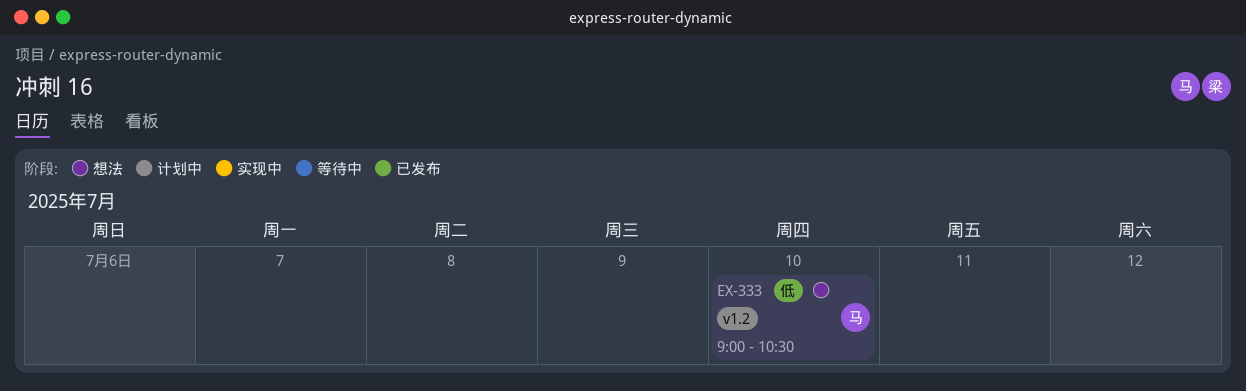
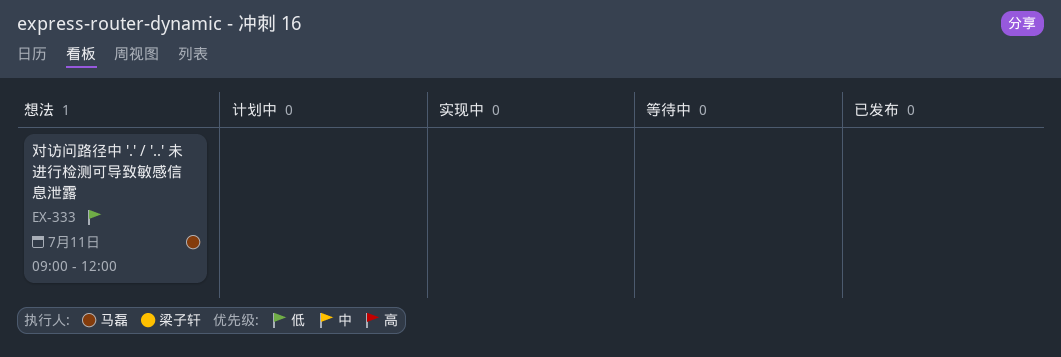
EX-333, day: Jul 10 -> Jul 11
EX-333, ends: 10:30 -> 12:00

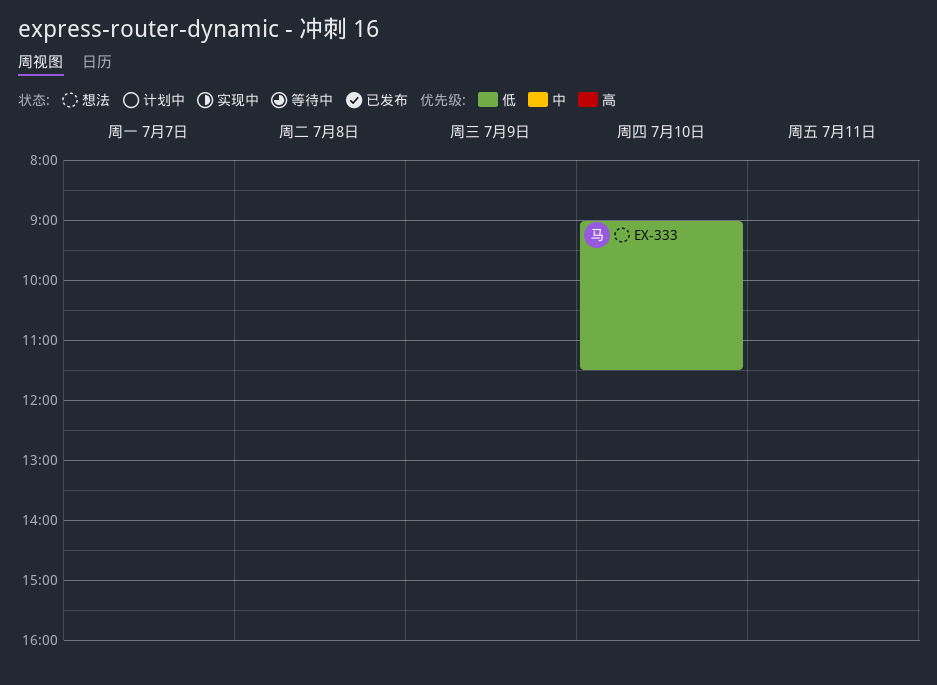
EX-333, day: Jul 11 -> Jul 10
EX-333, ends: 12:00 -> 11:30

